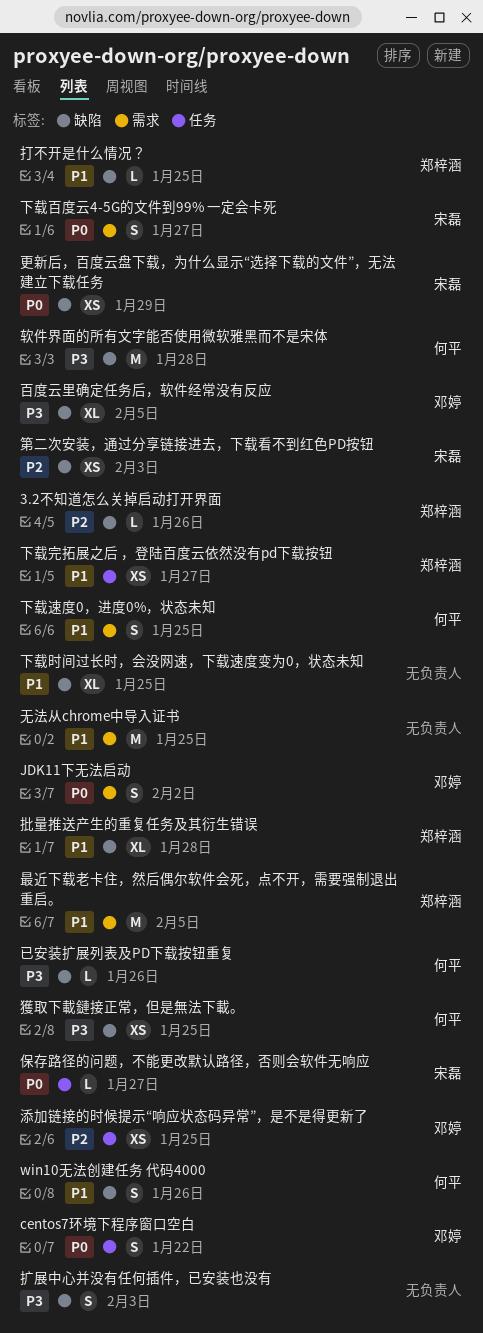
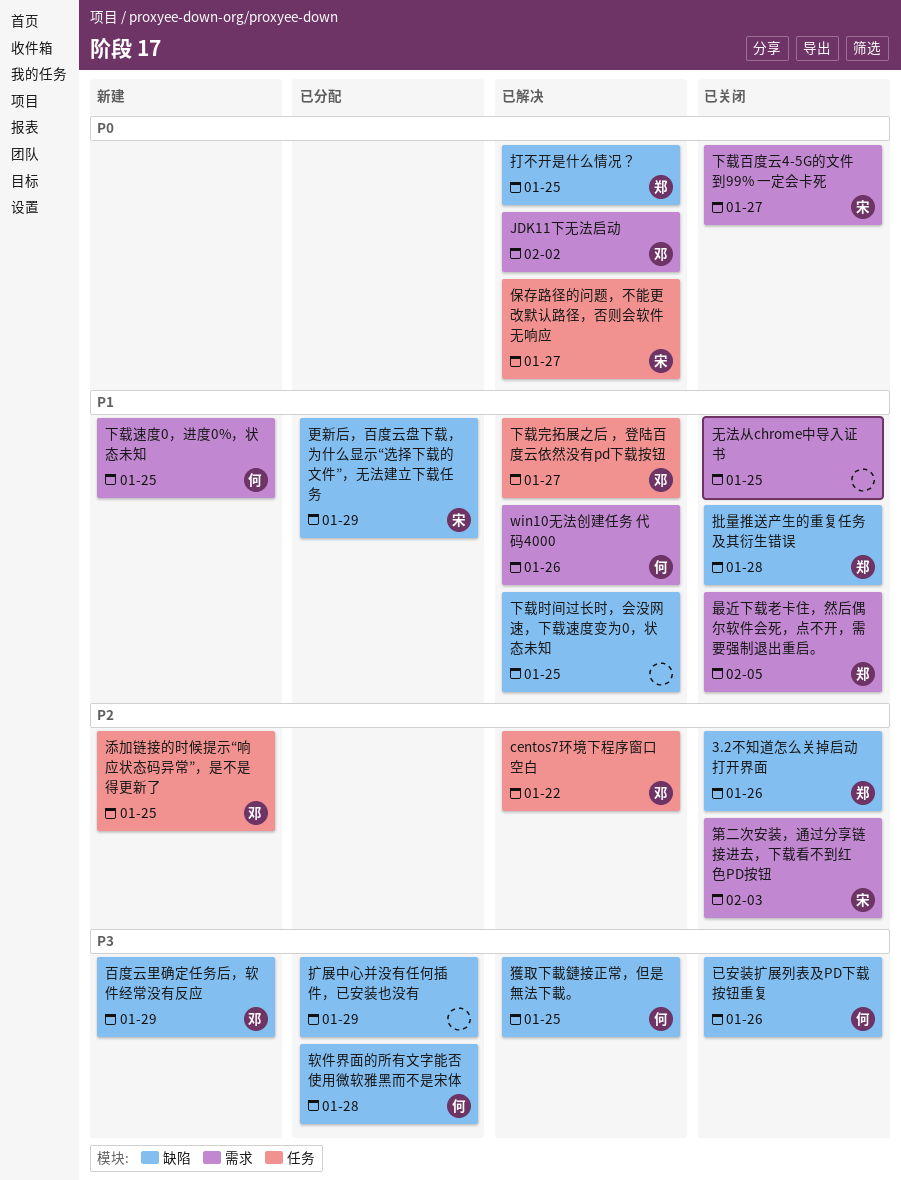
centos7环境下程序窗口空白, priority: P0 -> P2
win10无法创建任务 代码4000, label: 缺陷 -> 需求
下载完拓展之后 ，登陆百度云依然没有pd下载按钮, owner: 郑梓涵 -> 邓婷
打不开是什么情况？, priority: P1 -> P0
扩展中心并没有任何插件，已安装也没有, due: Feb 3 -> Jan 29
更新后，百度云盘下载，为什么显示“选择下载的文件”，无法建立下载任务, priority: P0 -> P1
百度云里确定任务后，软件经常没有反应, due: Feb 5 -> Jan 29
第二次安装，通过分享链接进去，下载看不到红色PD按钮, label: 缺陷 -> 需求

